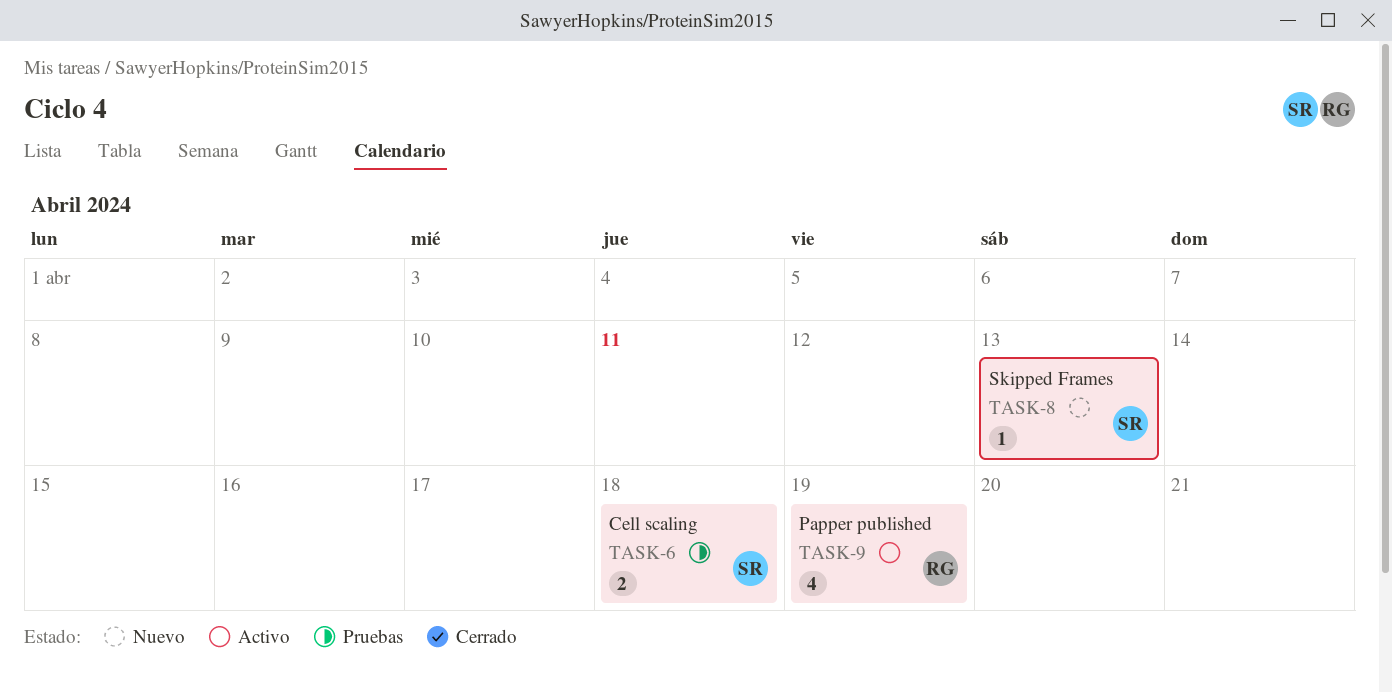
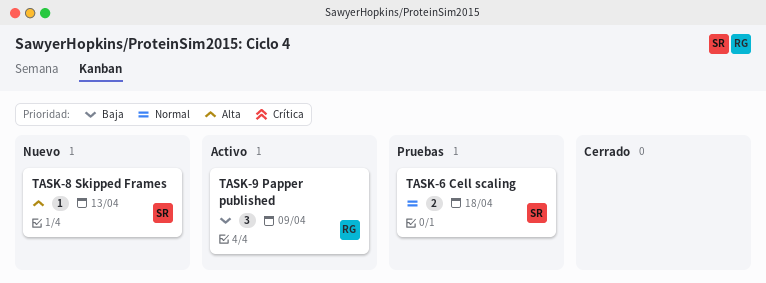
TASK-9, estimate: 4 -> 3
TASK-9, due: Apr 19 -> Apr 9

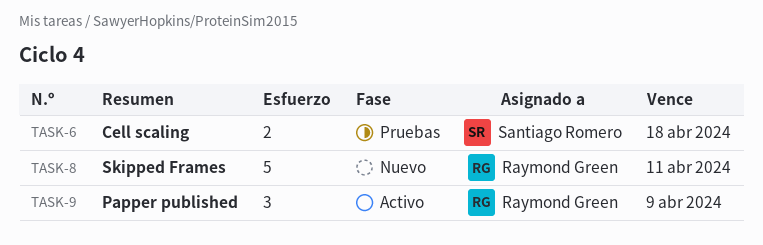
TASK-8, owner: Santiago Romero -> Raymond Green
TASK-8, estimate: 1 -> 5
TASK-8, due: Apr 13 -> Apr 11

